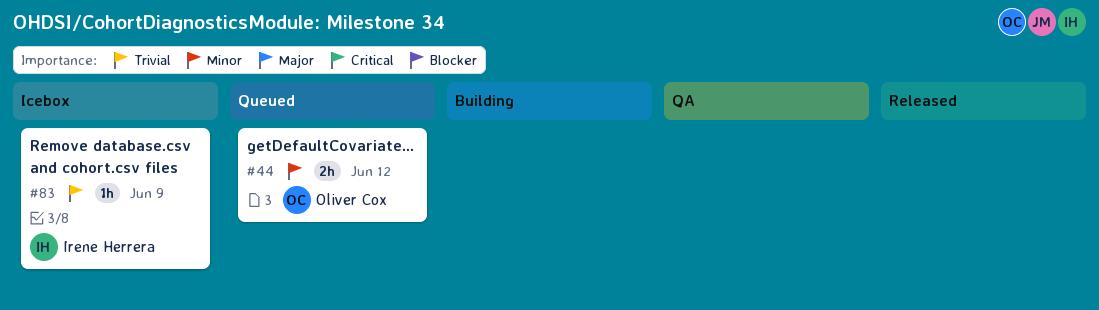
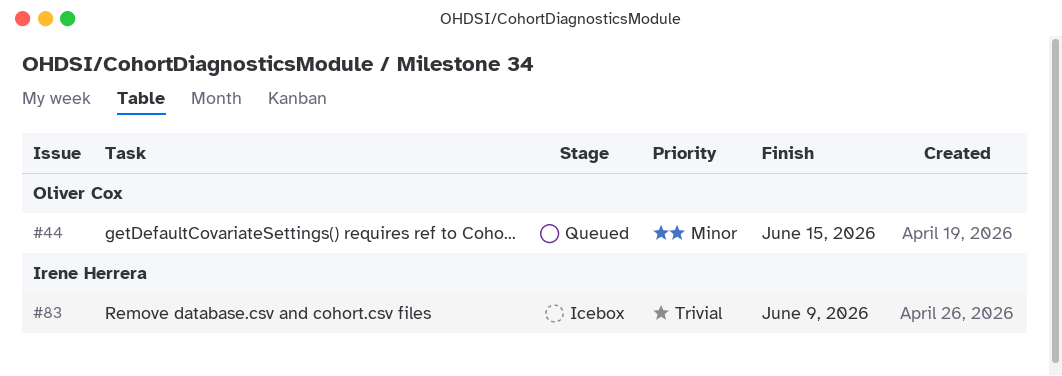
#44, due: Jun 12 -> Jun 15

